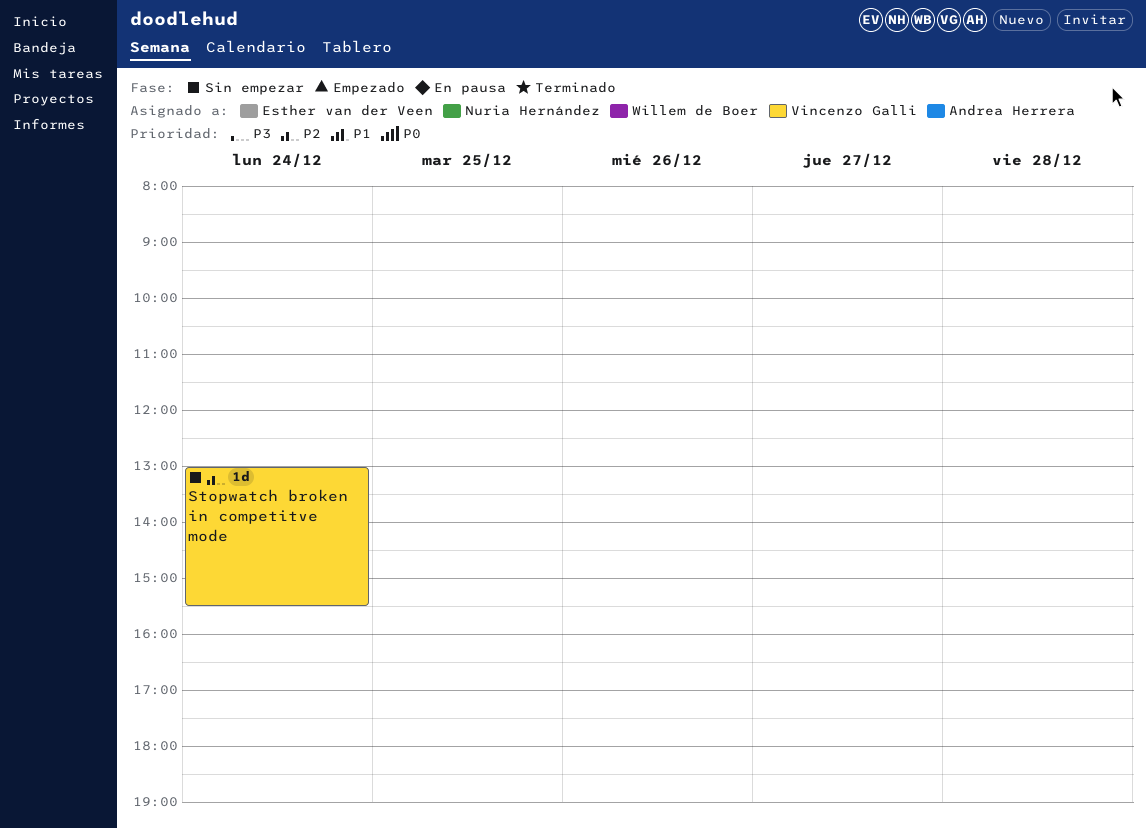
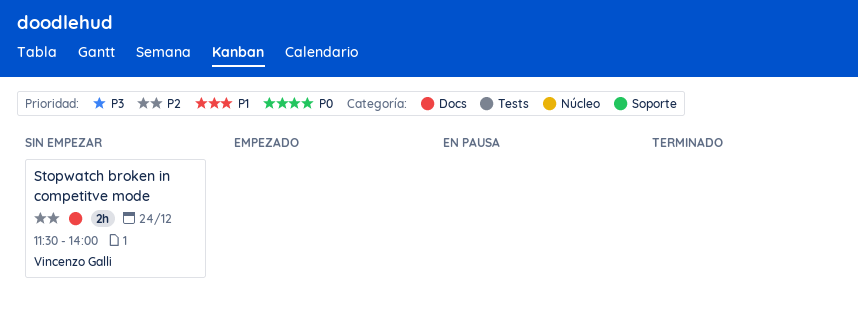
Stopwatch broken in competitve mode, estimate: 1d -> 2h
Stopwatch broken in competitve mode, begins: 13:00 -> 11:30
Stopwatch broken in competitve mode, ends: 15:30 -> 14:00

